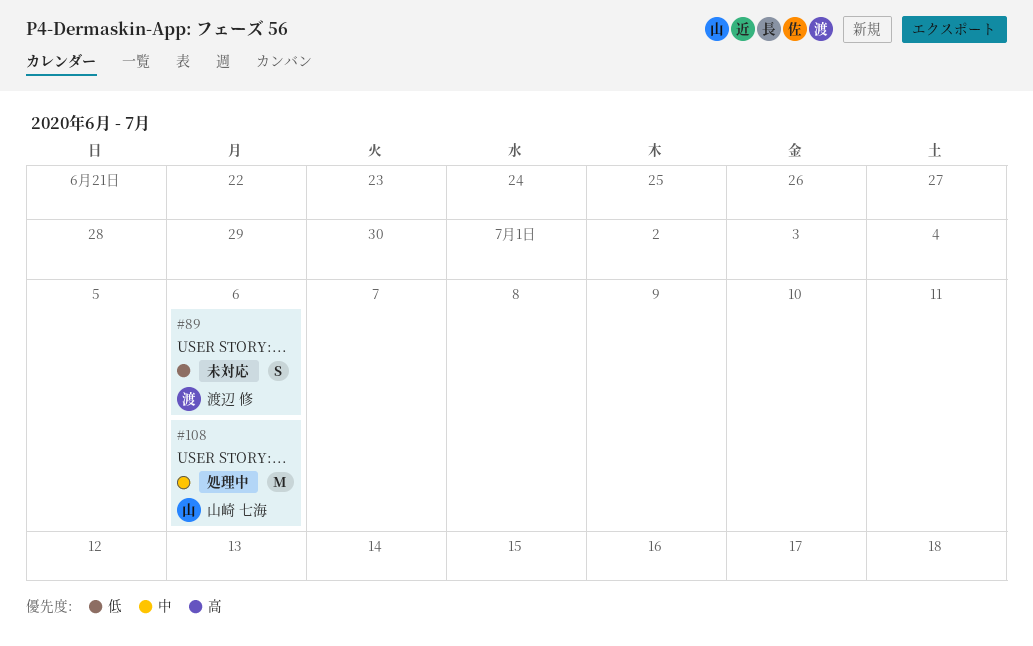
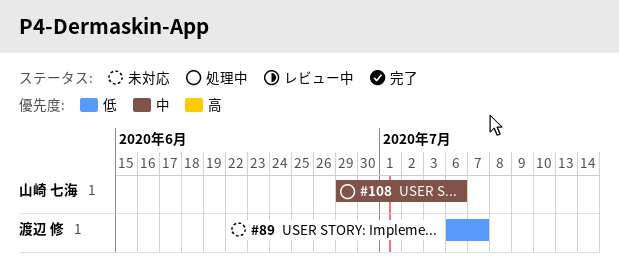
#89, due: Jul 6 -> Jul 7

